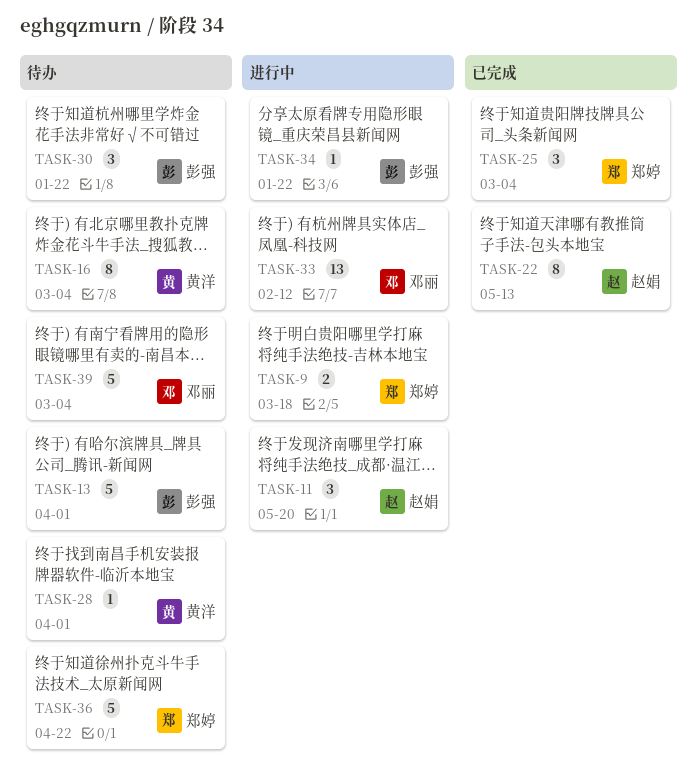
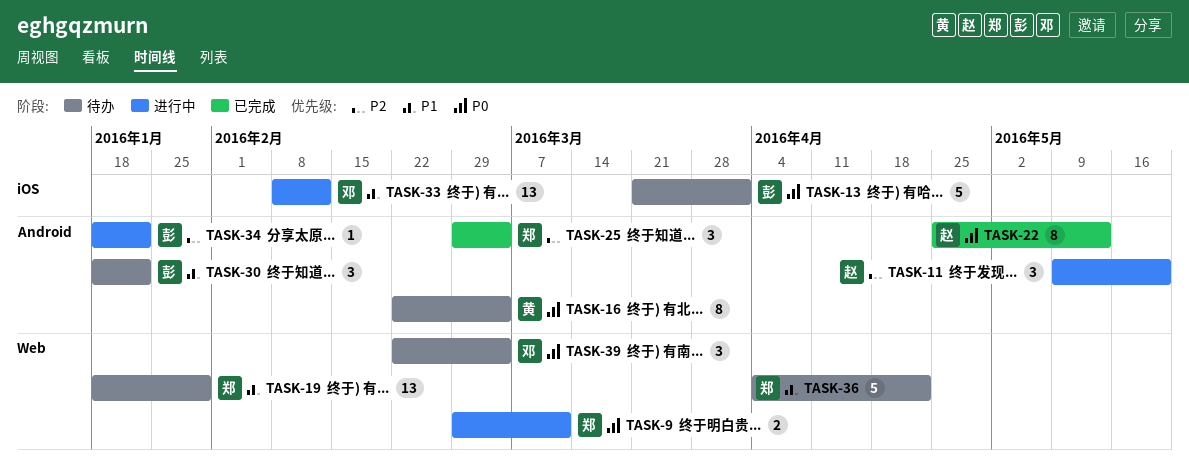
TASK-9, due: Mar 18 -> Mar 11
TASK-19: none -> present
TASK-28: present -> none
TASK-39, estimate: 5 -> 3

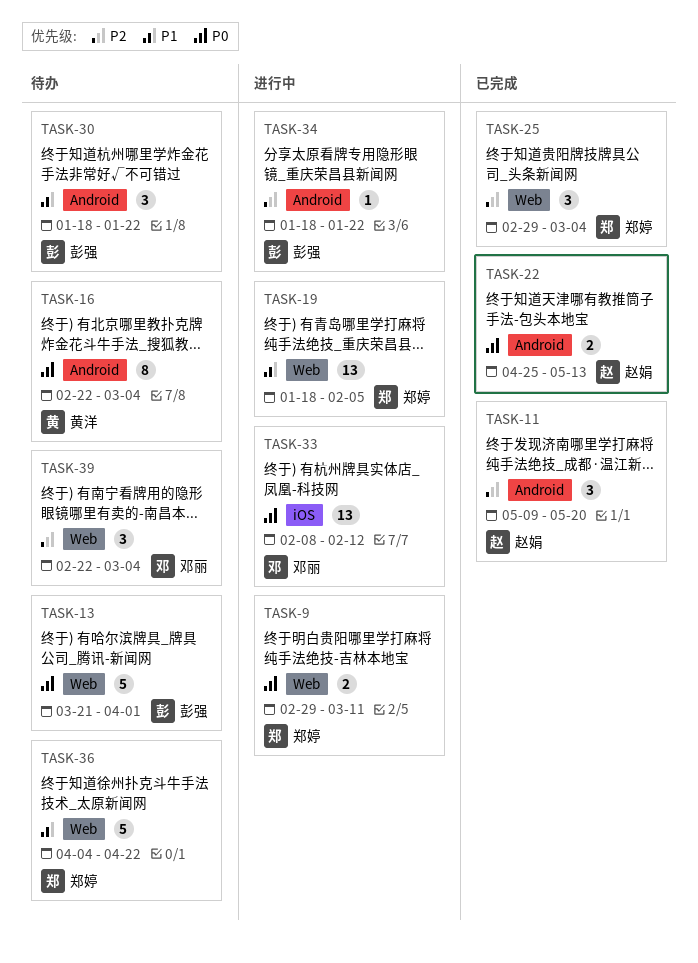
TASK-11, status: 进行中 -> 已完成
TASK-13, label: iOS -> Web
TASK-19, status: 待办 -> 进行中
TASK-19, due: Jan 29 -> Feb 5
TASK-22, estimate: 8 -> 2
TASK-25, label: Android -> Web
TASK-33, priority: P1 -> P0
TASK-39, priority: P0 -> P2

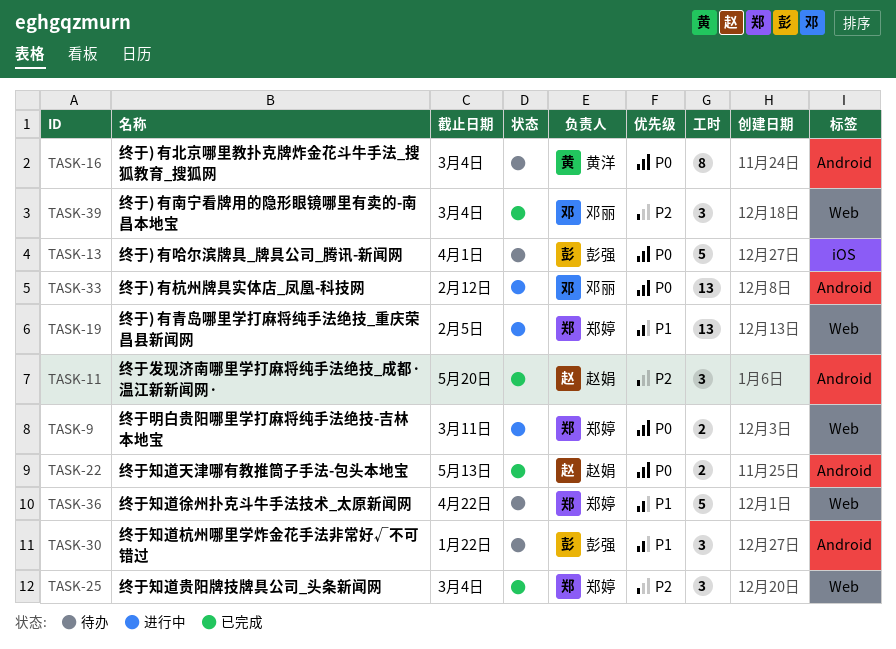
TASK-13, label: Web -> iOS
TASK-33, label: iOS -> Android
TASK-34: present -> none
TASK-39, status: 待办 -> 已完成

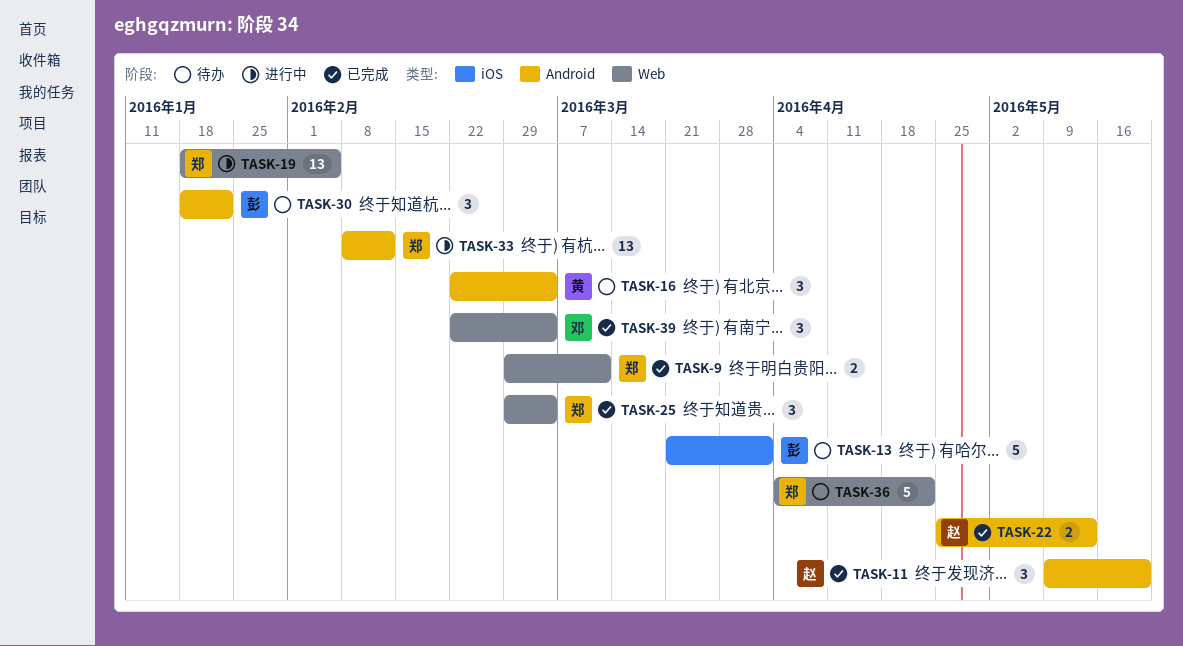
TASK-9, status: 进行中 -> 已完成
TASK-16, estimate: 8 -> 3
TASK-33, owner: 邓丽 -> 郑婷

